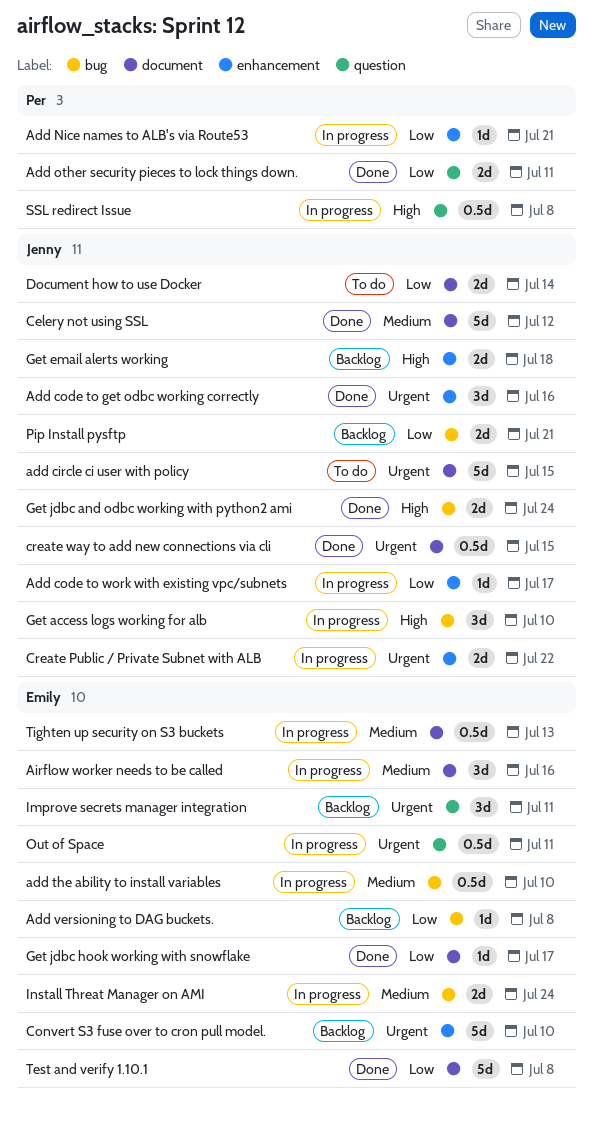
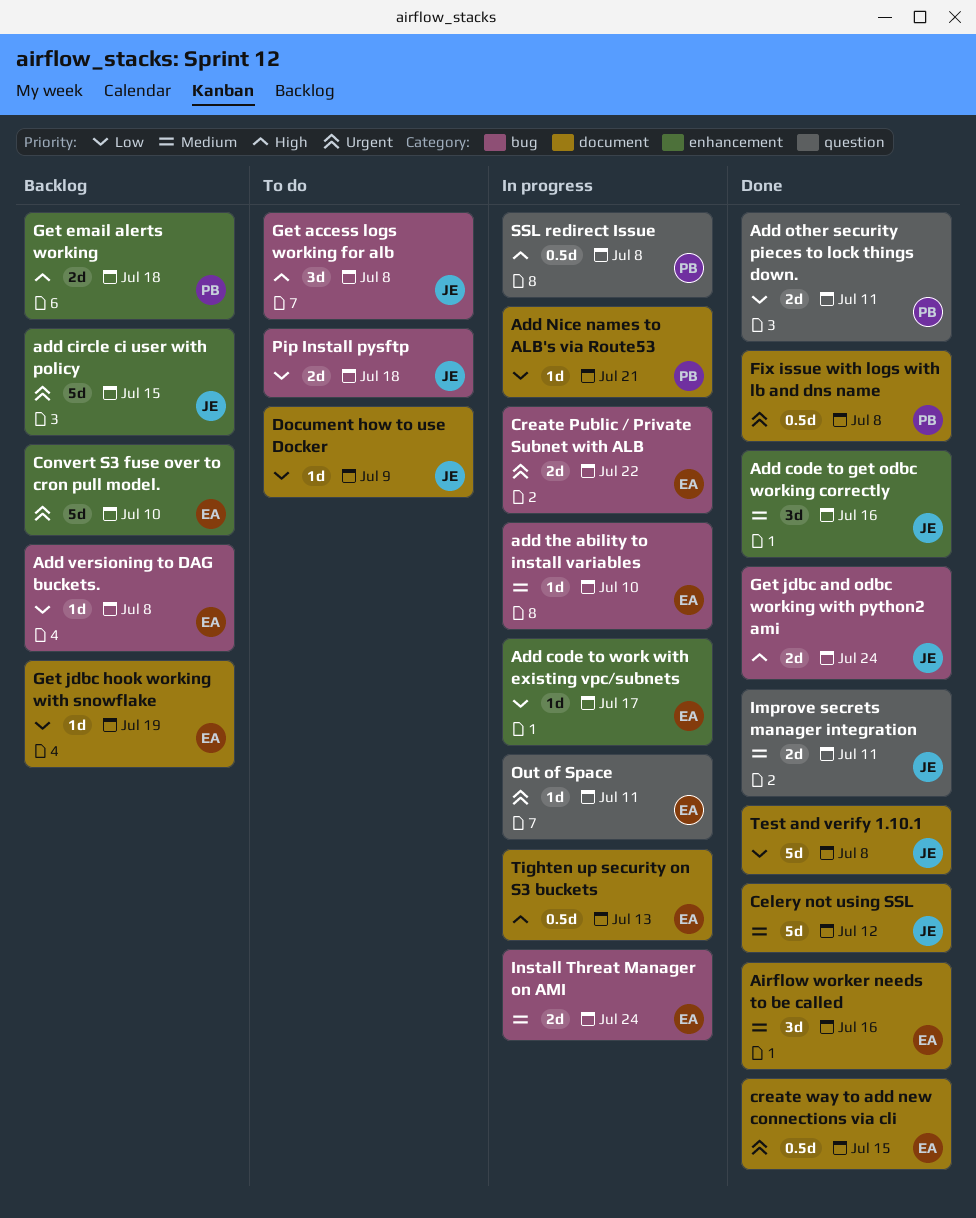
add circle ci user with policy, status: To do -> Backlog
add circle ci user with policy, label: document -> enhancement
Add code to get odbc working correctly, priority: Urgent -> Medium
Add code to work with existing vpc/subnets, owner: Jenny -> Emily
Add Nice names to ALB's via Route53, label: enhancement -> document
add the ability to install variables, estimate: 0.5d -> 1d
Airflow worker needs to be called, status: In progress -> Done
Create Public / Private Subnet with ALB, owner: Jenny -> Emily
Create Public / Private Subnet with ALB, label: enhancement -> bug
create way to add new connections via cli, owner: Jenny -> Emily
Document how to use Docker, estimate: 2d -> 1d
Document how to use Docker, due: Jul 14 -> Jul 9
Fix issue with logs with lb and dns name: none -> present
Get access logs working for alb, status: In progress -> To do
Get access logs working for alb, due: Jul 10 -> Jul 8
Get email alerts working, owner: Jenny -> Per
Get jdbc hook working with snowflake, status: Done -> Backlog
Get jdbc hook working with snowflake, due: Jul 17 -> Jul 19
Improve secrets manager integration, status: Backlog -> Done
Improve secrets manager integration, owner: Emily -> Jenny
Improve secrets manager integration, priority: Urgent -> Medium
Improve secrets manager integration, estimate: 3d -> 2d
Out of Space, estimate: 0.5d -> 1d
Pip Install pysftp, status: Backlog -> To do
Pip Install pysftp, due: Jul 21 -> Jul 18
Test and verify 1.10.1, owner: Emily -> Jenny
Tighten up security on S3 buckets, priority: Medium -> High

